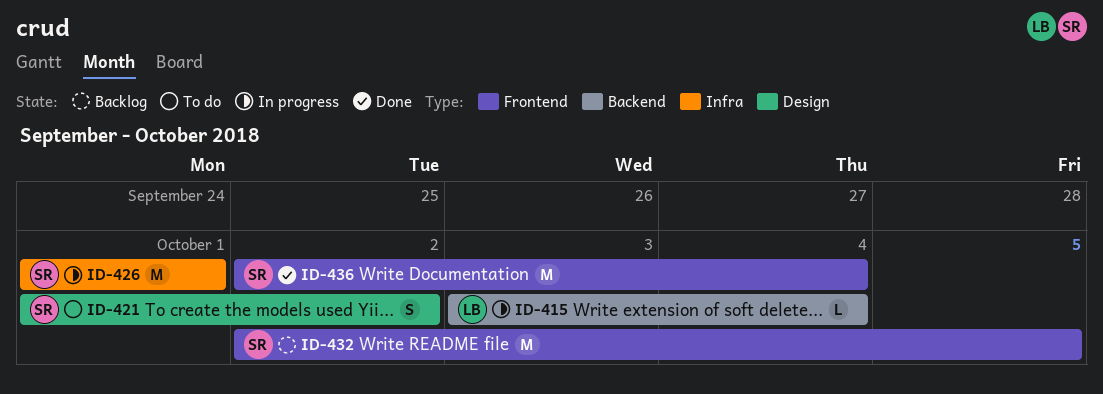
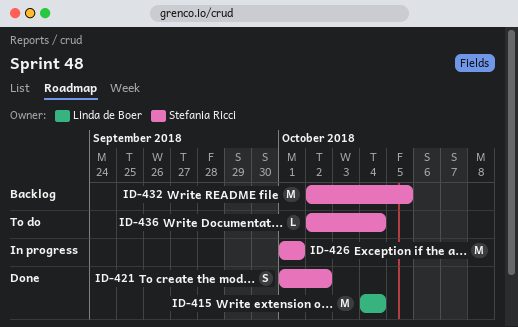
ID-415, status: In progress -> Done
ID-415, estimate: L -> M
ID-415, start: Oct 3 -> Oct 4
ID-421, status: To do -> Done
ID-436, status: Done -> To do
ID-436, estimate: M -> L

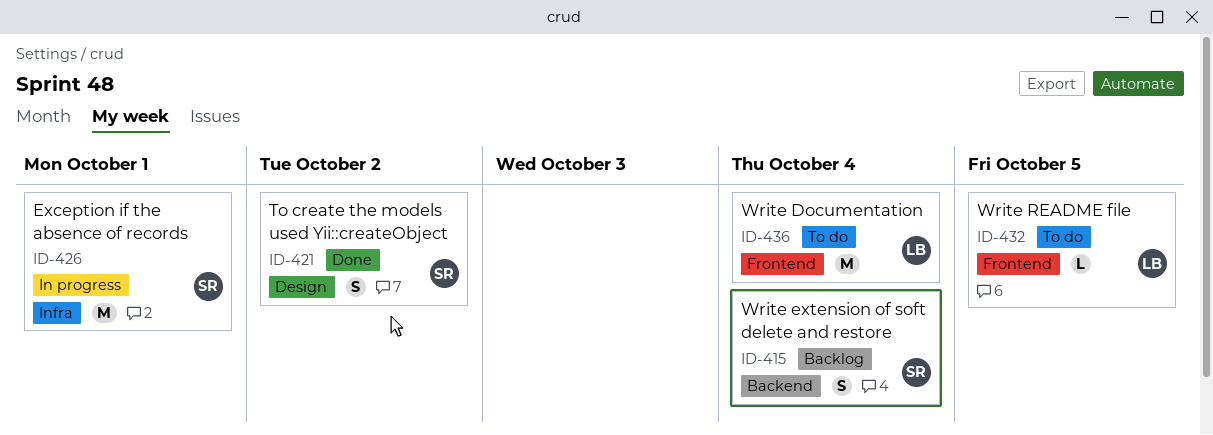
ID-415, status: Done -> Backlog
ID-415, owner: Linda de Boer -> Stefania Ricci
ID-415, estimate: M -> S
ID-432, status: Backlog -> To do
ID-432, owner: Stefania Ricci -> Linda de Boer
ID-432, estimate: M -> L
ID-436, owner: Stefania Ricci -> Linda de Boer
ID-436, estimate: L -> M

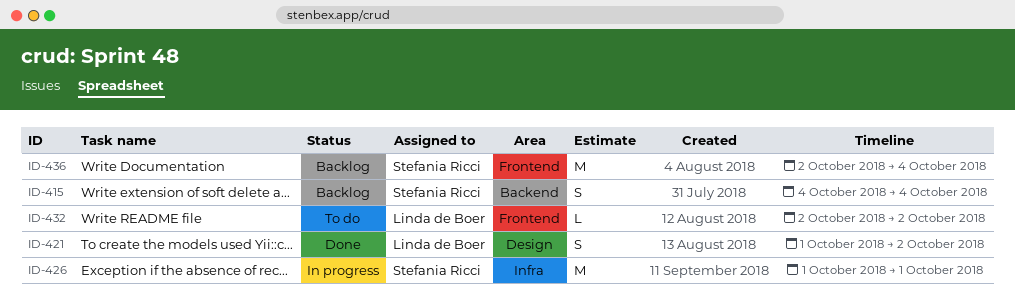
ID-421, owner: Stefania Ricci -> Linda de Boer
ID-432, due: Oct 5 -> Oct 2
ID-436, status: To do -> Backlog
ID-436, owner: Linda de Boer -> Stefania Ricci

